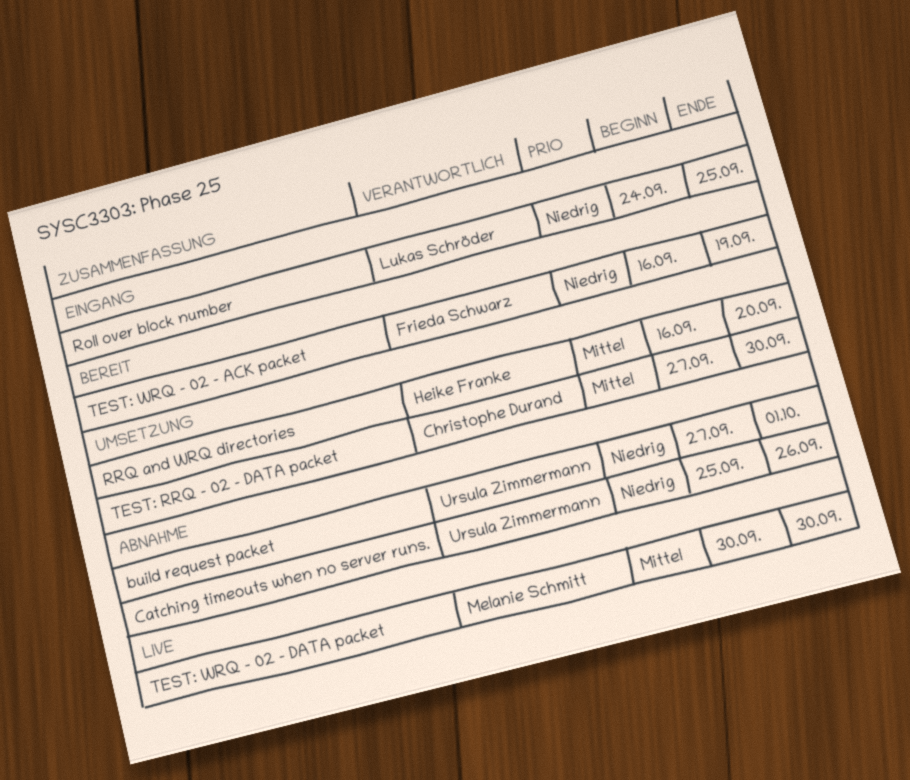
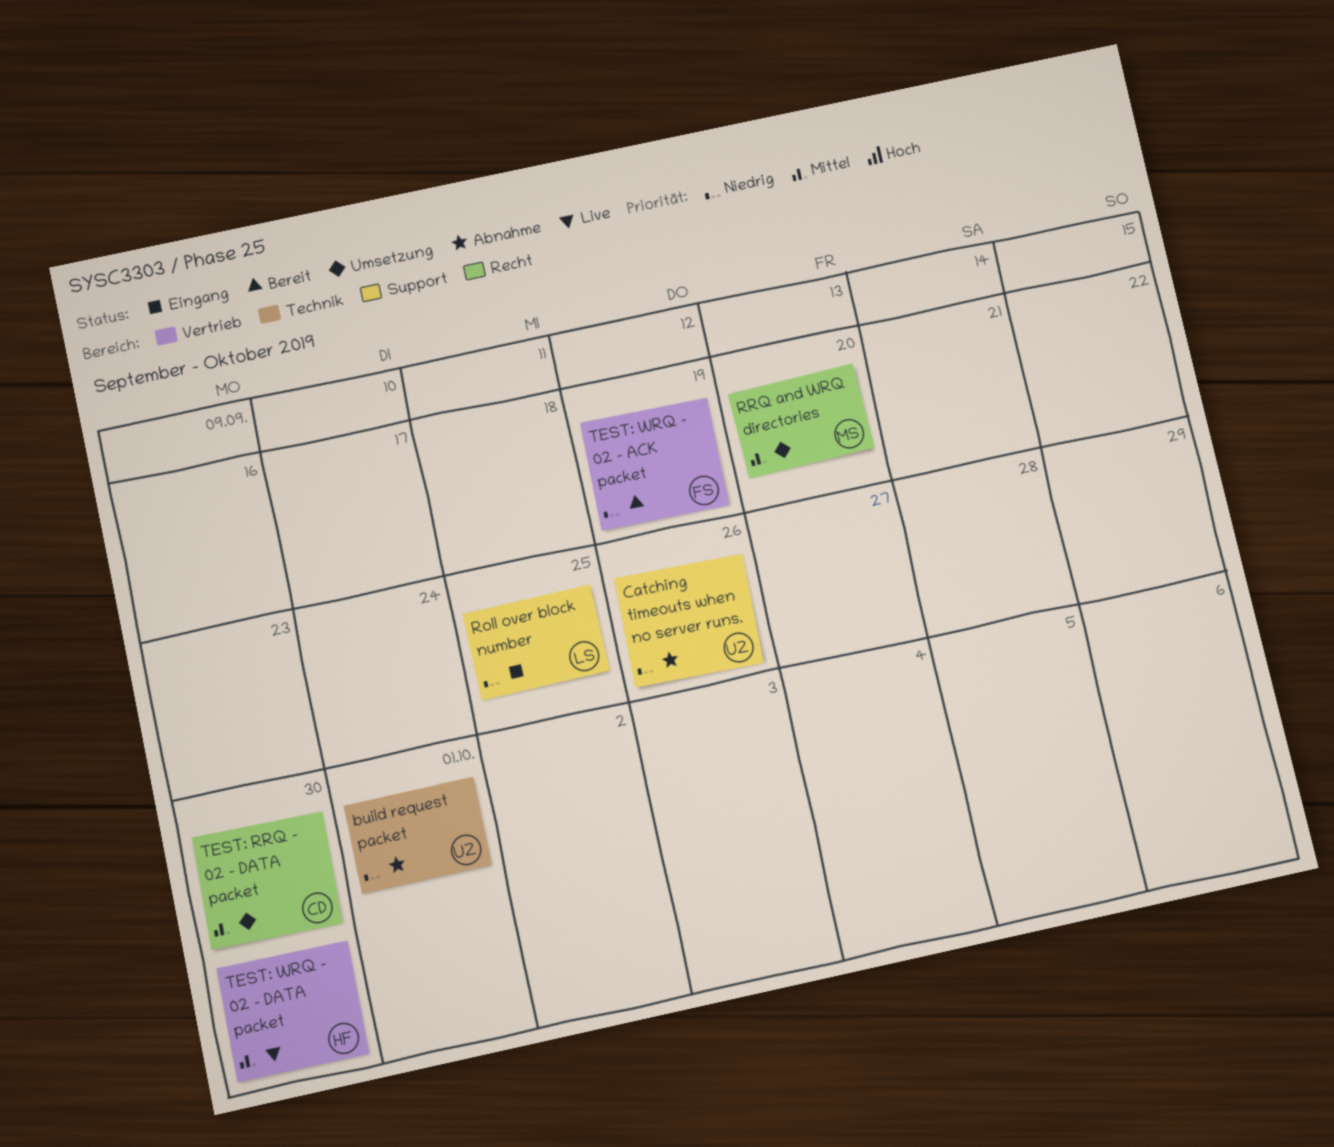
RRQ and WRQ directories, owner: Heike Franke -> Melanie Schmitt
TEST: WRQ - 02 - DATA packet, owner: Melanie Schmitt -> Heike Franke

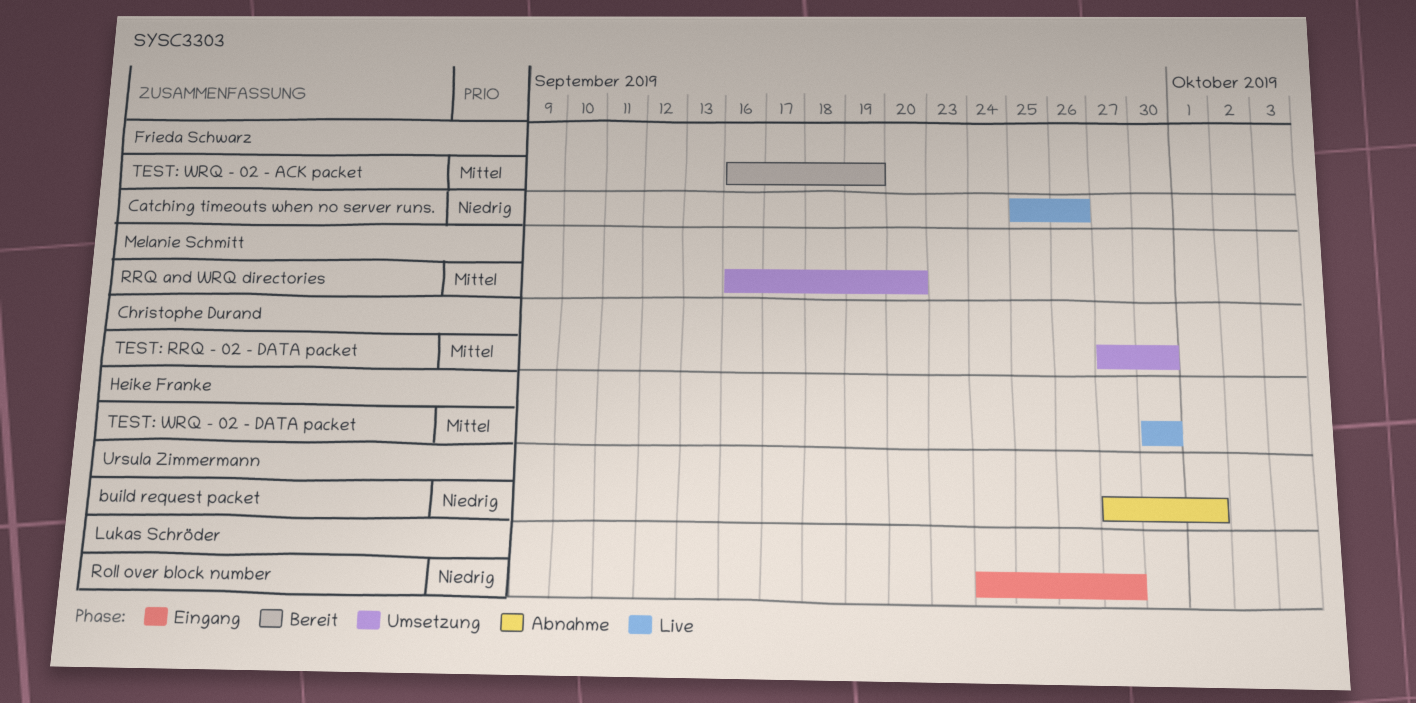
Catching timeouts when no server runs., status: Abnahme -> Live
Catching timeouts when no server runs., owner: Ursula Zimmermann -> Frieda Schwarz
Roll over block number, due: Sep 25 -> Sep 27
TEST: WRQ - 02 - ACK packet, priority: Niedrig -> Mittel

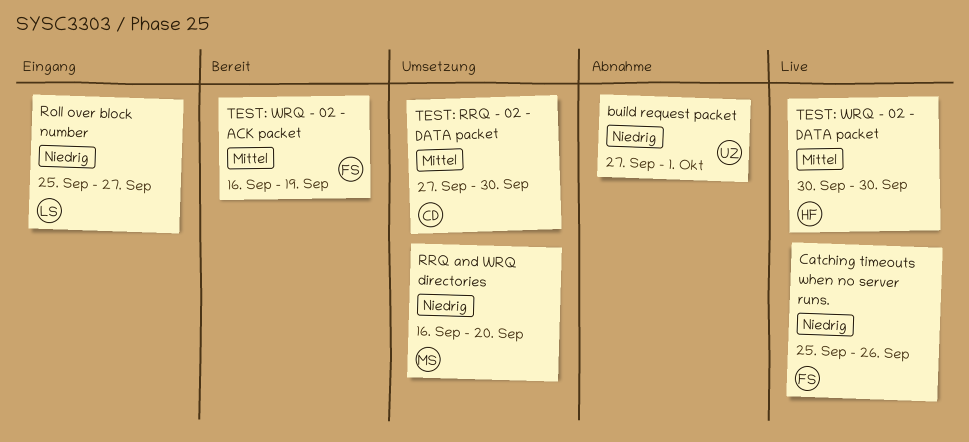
Roll over block number, start: Sep 24 -> Sep 25
RRQ and WRQ directories, priority: Mittel -> Niedrig

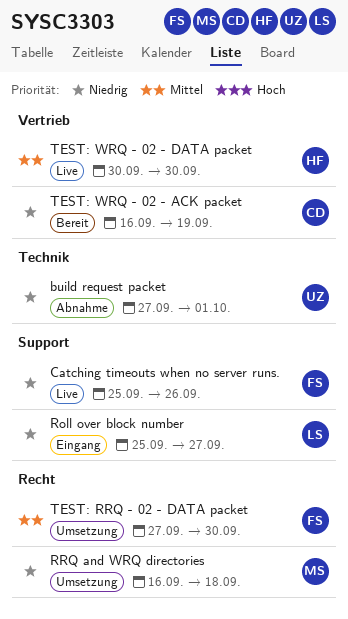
RRQ and WRQ directories, due: Sep 20 -> Sep 18
TEST: RRQ - 02 - DATA packet, owner: CD -> FS
TEST: WRQ - 02 - ACK packet, owner: FS -> CD
TEST: WRQ - 02 - ACK packet, priority: Mittel -> Niedrig

